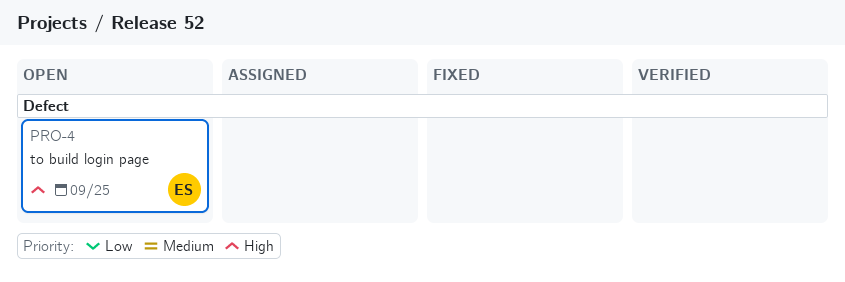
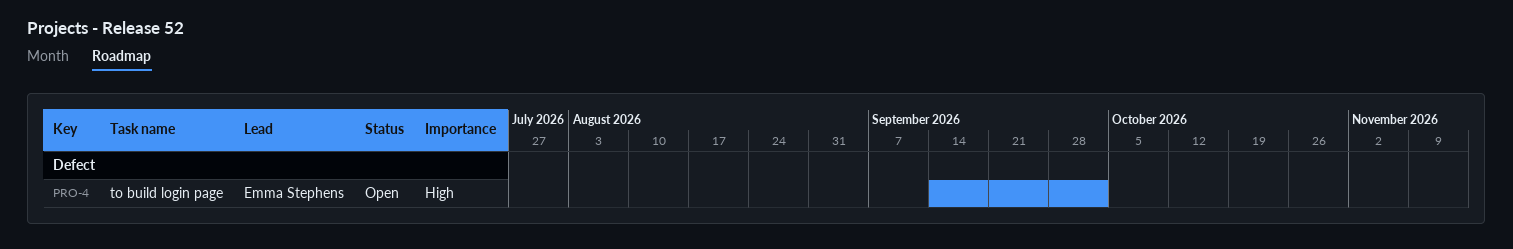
PRO-4, due: Sep 25 -> Oct 2

